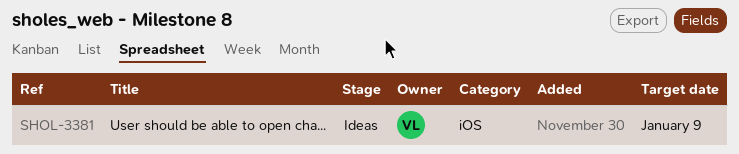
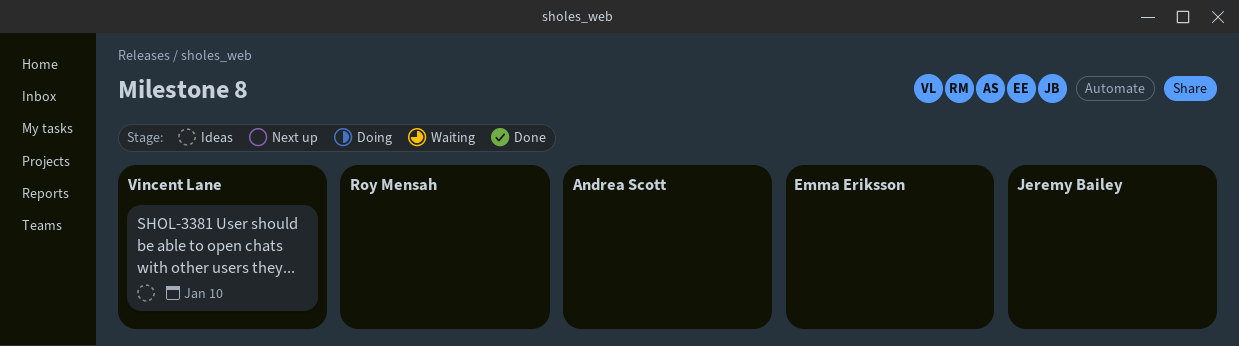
SHOL-3381, due: Jan 9 -> Jan 10

